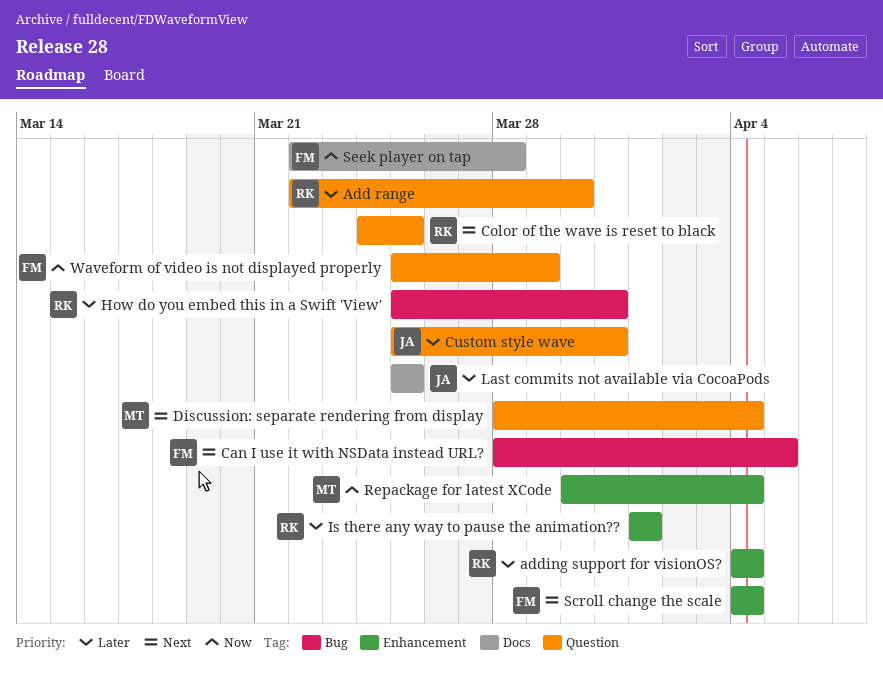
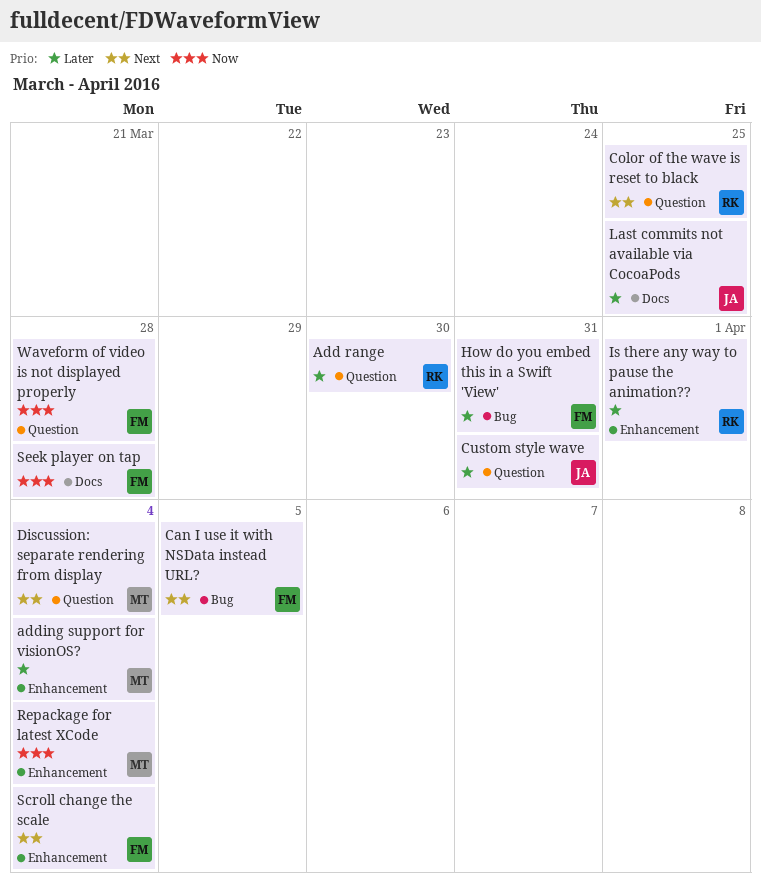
adding support for visionOS?, owner: RK -> MT
How do you embed this in a Swift 'View', owner: RK -> FM
Waveform of video is not displayed properly, due: Mar 29 -> Mar 28

